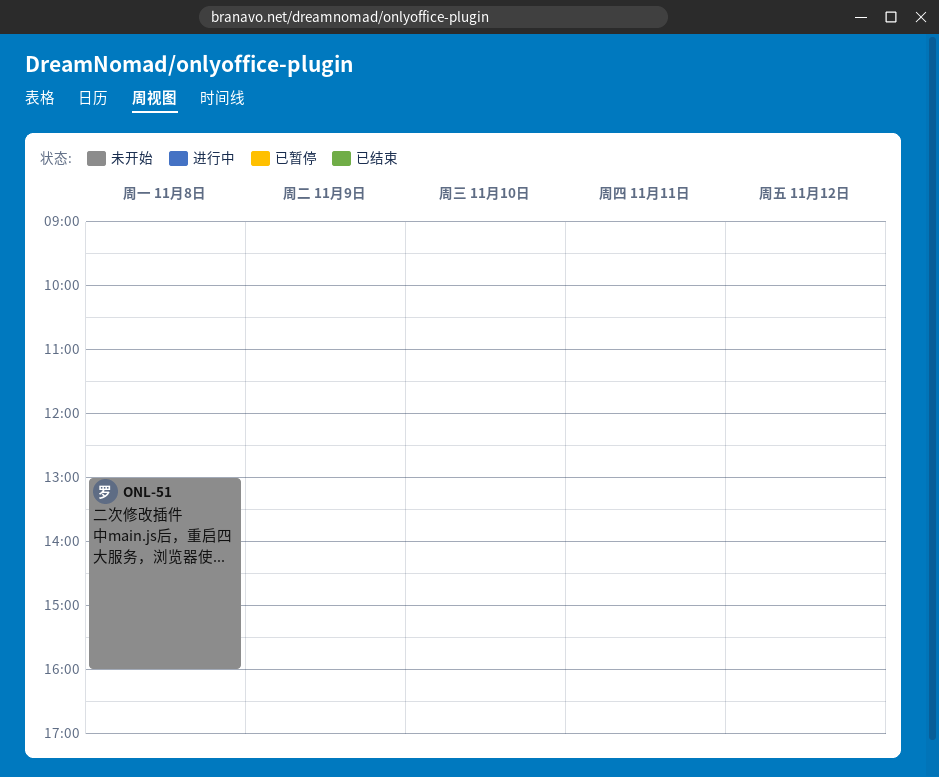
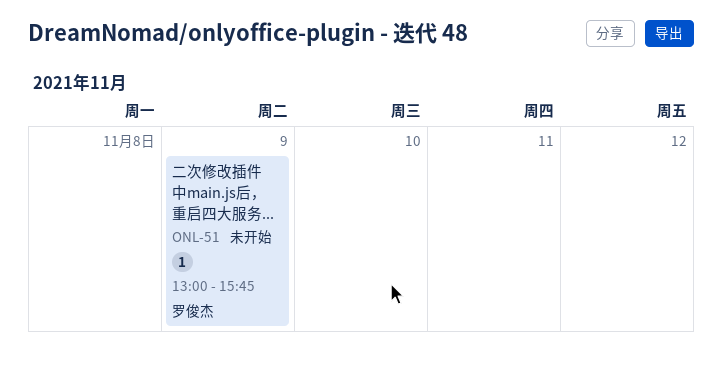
ONL-51, day: Nov 8 -> Nov 9
ONL-51, ends: 16:00 -> 15:45

